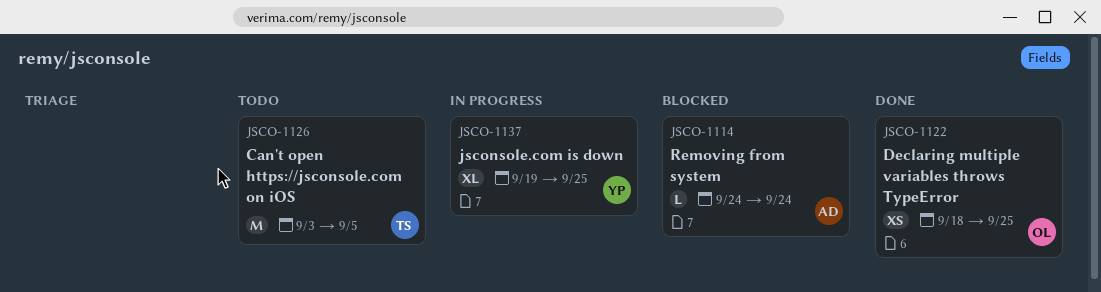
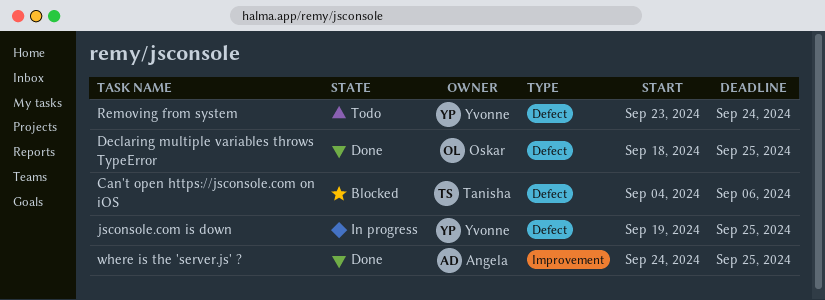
Can't open https://jsconsole.com on iOS, status: Todo -> Blocked
Can't open https://jsconsole.com on iOS, start: Sep 3 -> Sep 4
Can't open https://jsconsole.com on iOS, due: Sep 5 -> Sep 6
Removing from system, status: Blocked -> Todo
Removing from system, owner: Angela -> Yvonne
Removing from system, start: Sep 24 -> Sep 23
where is the 'server.js' ?: none -> present

